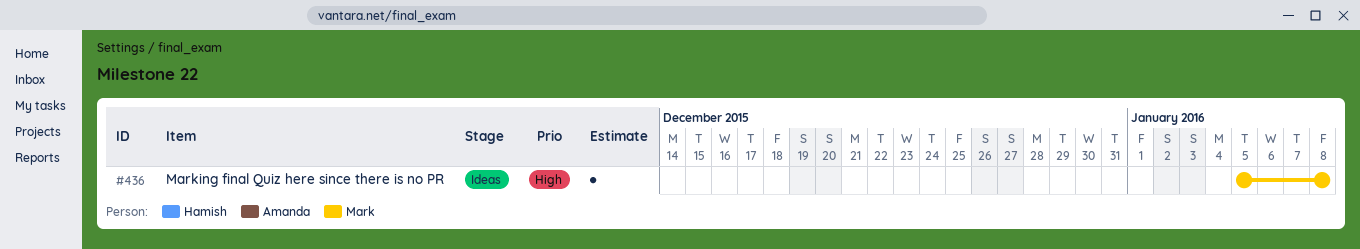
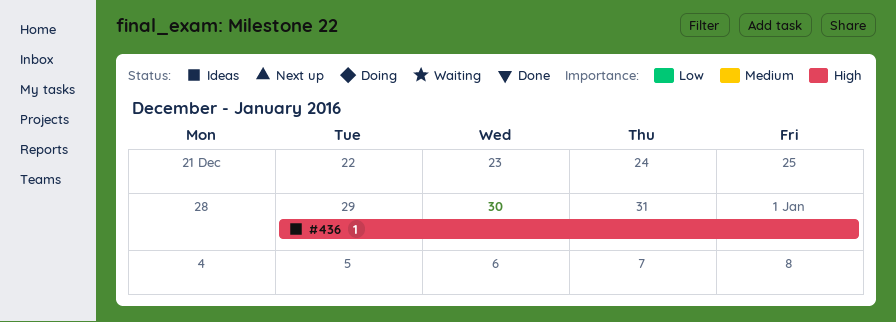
#436, start: Jan 5 -> Dec 29
#436, due: Jan 8 -> Jan 1

